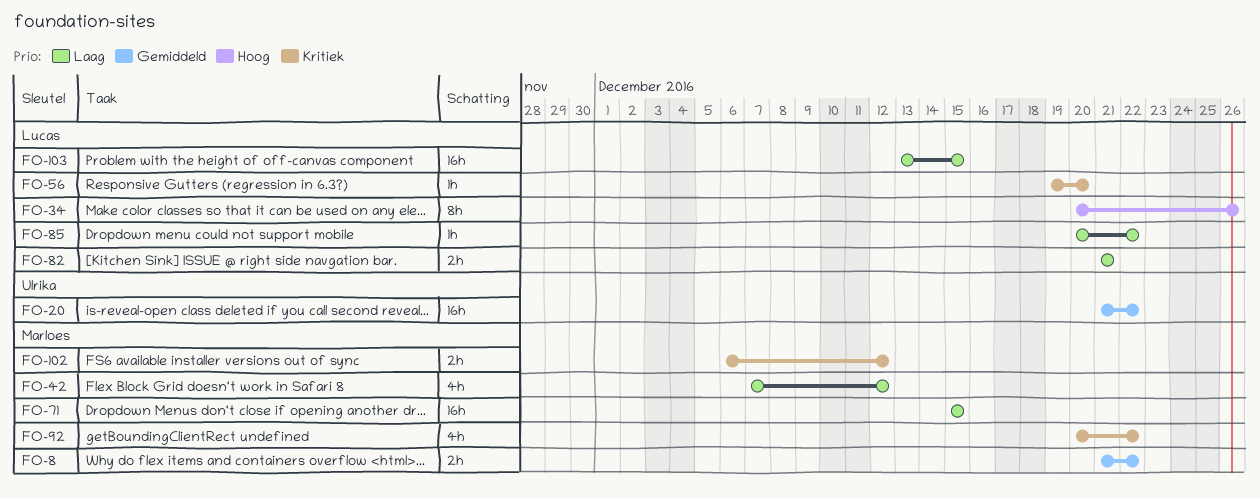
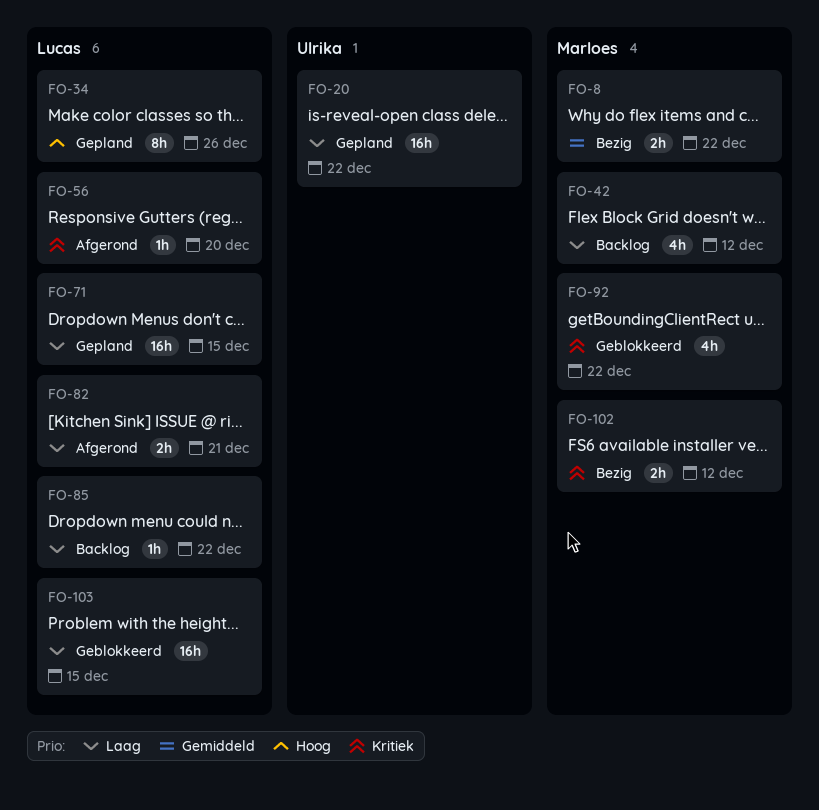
FO-20, priority: Gemiddeld -> Laag
FO-71, owner: Marloes -> Lucas

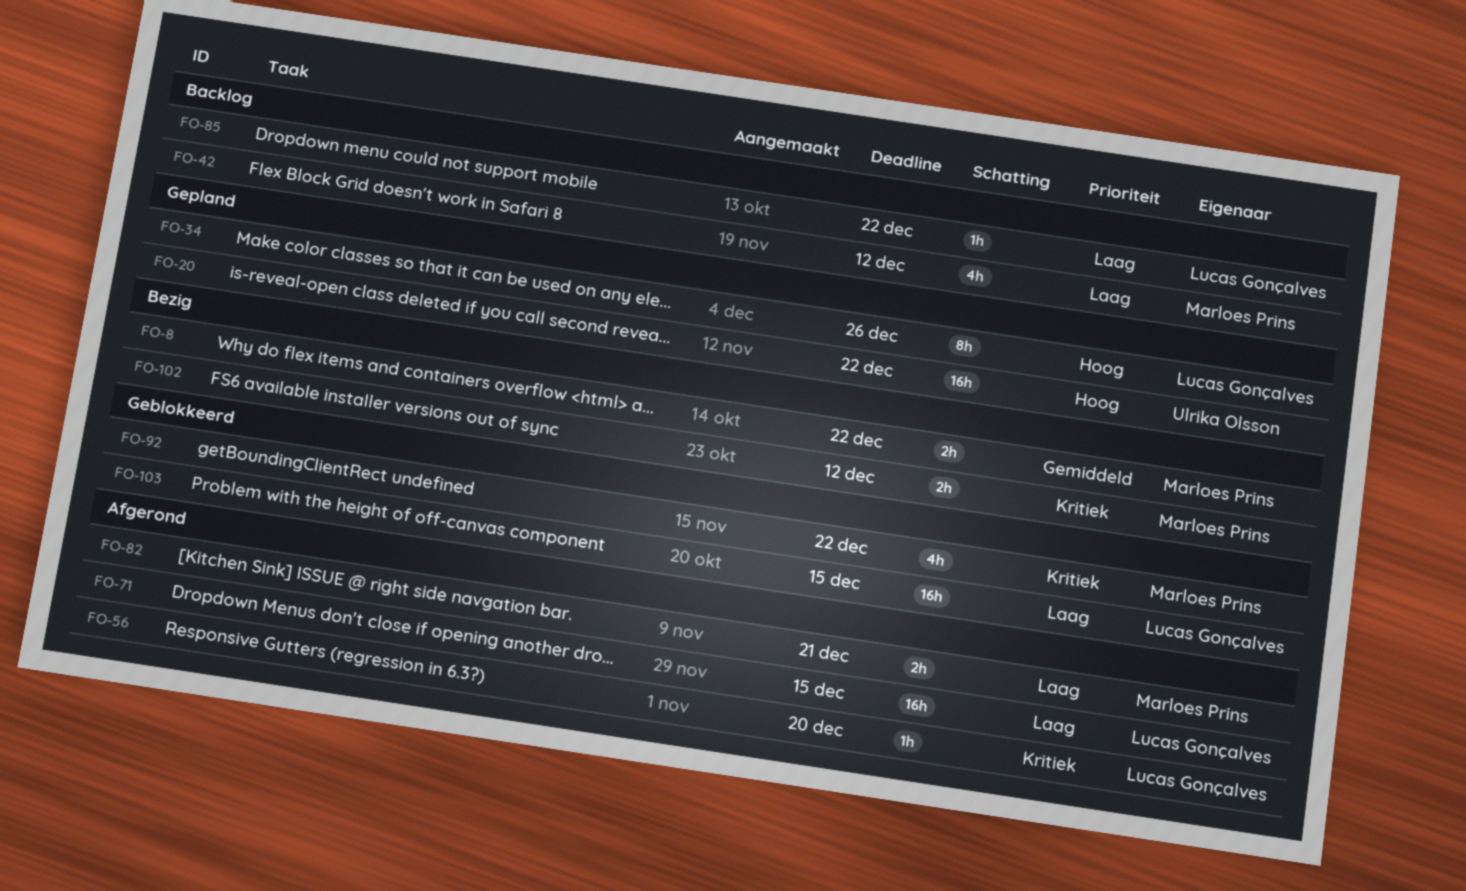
FO-20, priority: Laag -> Hoog
FO-71, status: Gepland -> Afgerond
FO-82, owner: Lucas Gonçalves -> Marloes Prins

